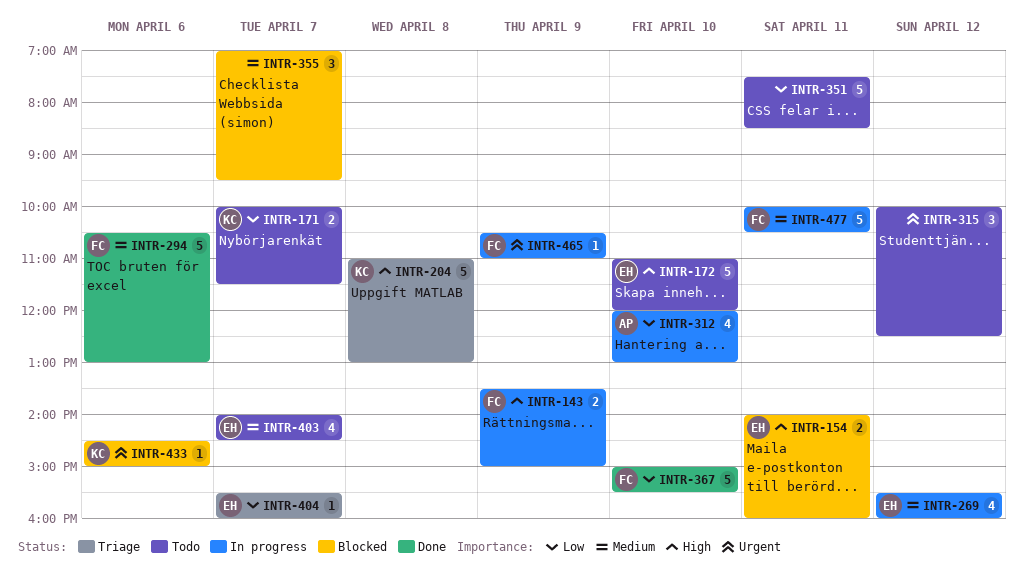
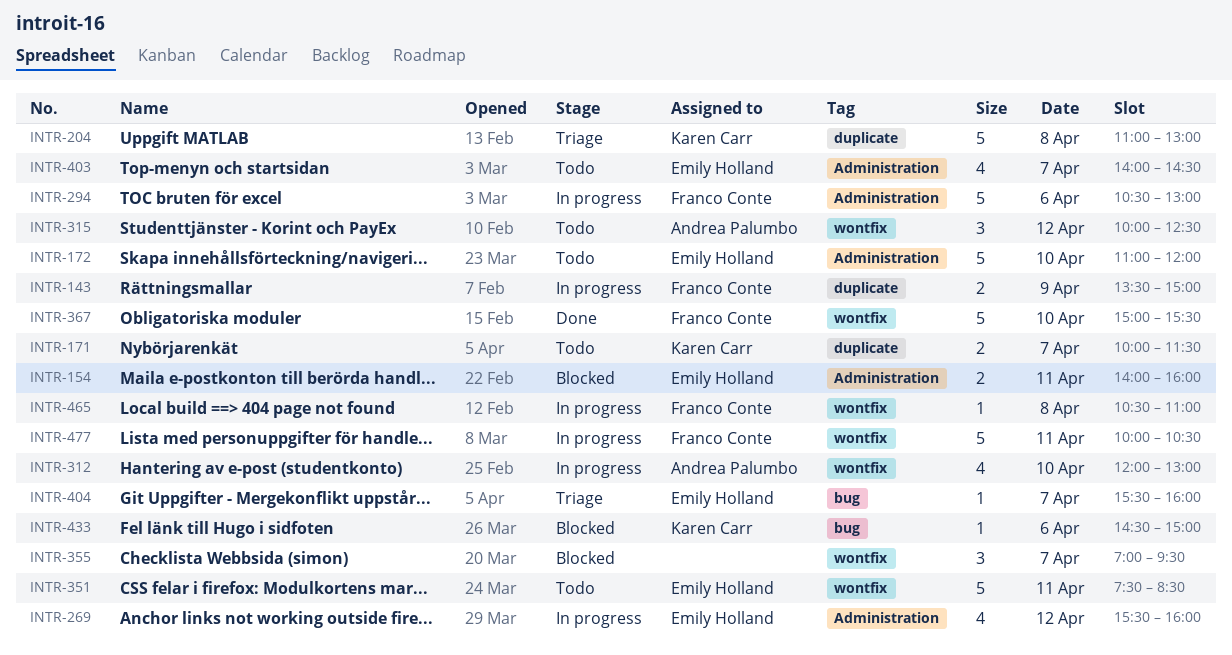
INTR-294, status: Done -> In progress
INTR-315, owner: none -> Andrea Palumbo
INTR-351, owner: none -> Emily Holland
INTR-465, day: Apr 9 -> Apr 8

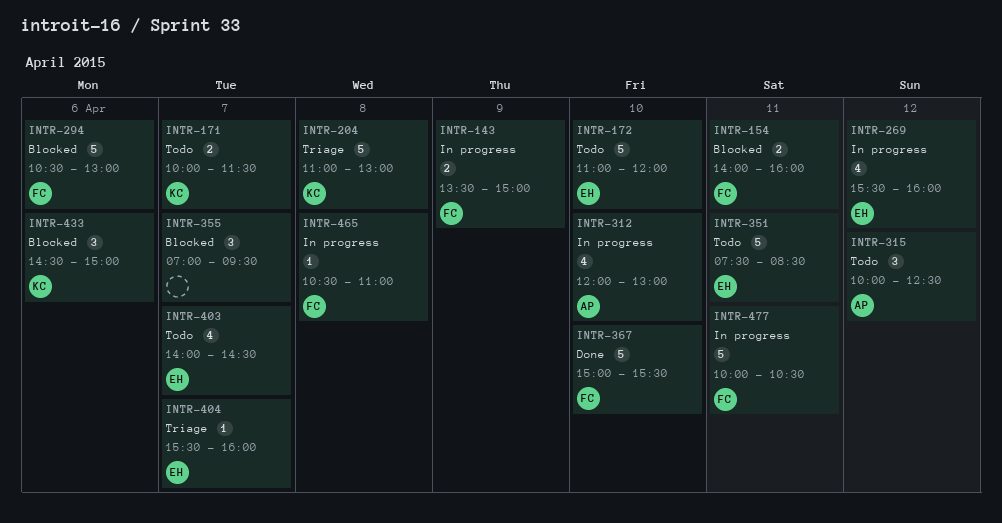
INTR-154, owner: Emily Holland -> Franco Conte
INTR-294, status: In progress -> Blocked
INTR-433, estimate: 1 -> 3

